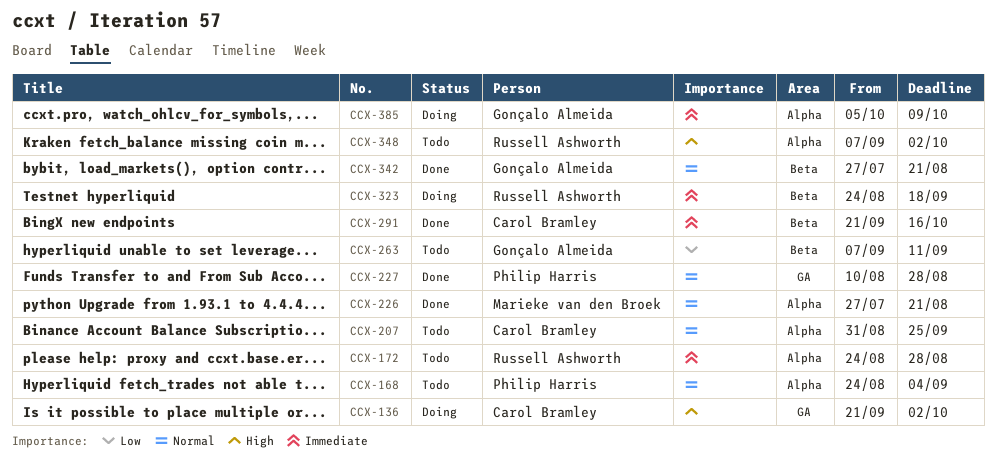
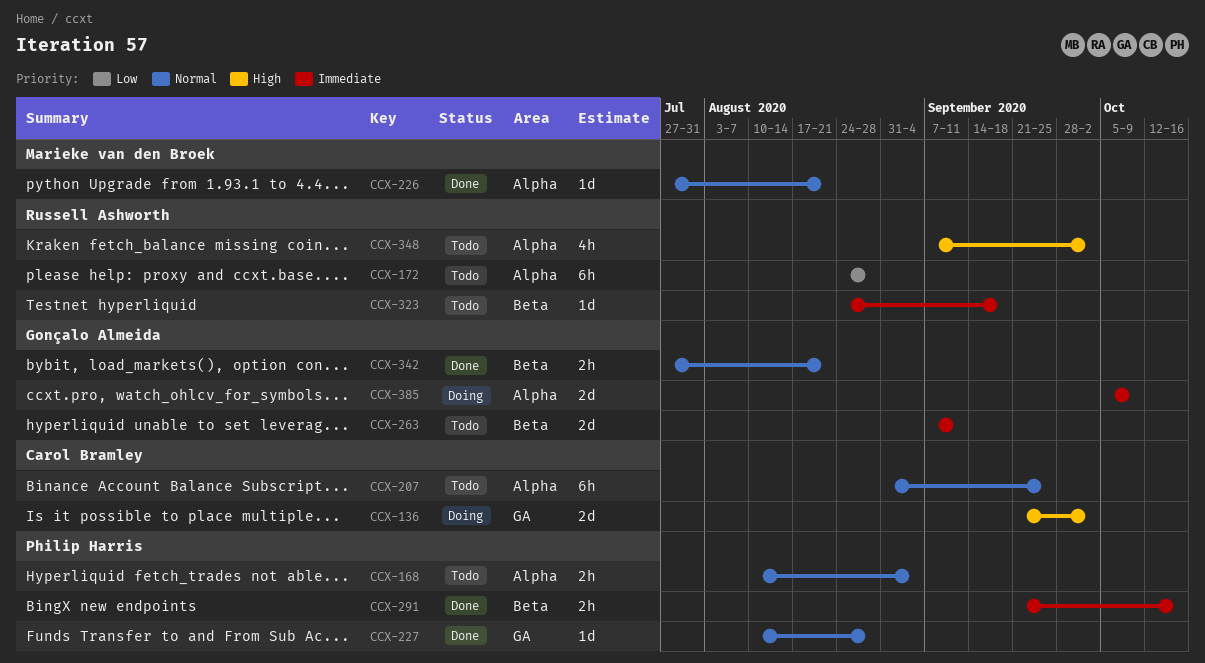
CCX-168, start: Aug 24 -> Aug 10
CCX-172, priority: Immediate -> Low
CCX-263, priority: Low -> Immediate
CCX-291, owner: Carol Bramley -> Philip Harris
CCX-323, status: Doing -> Todo

